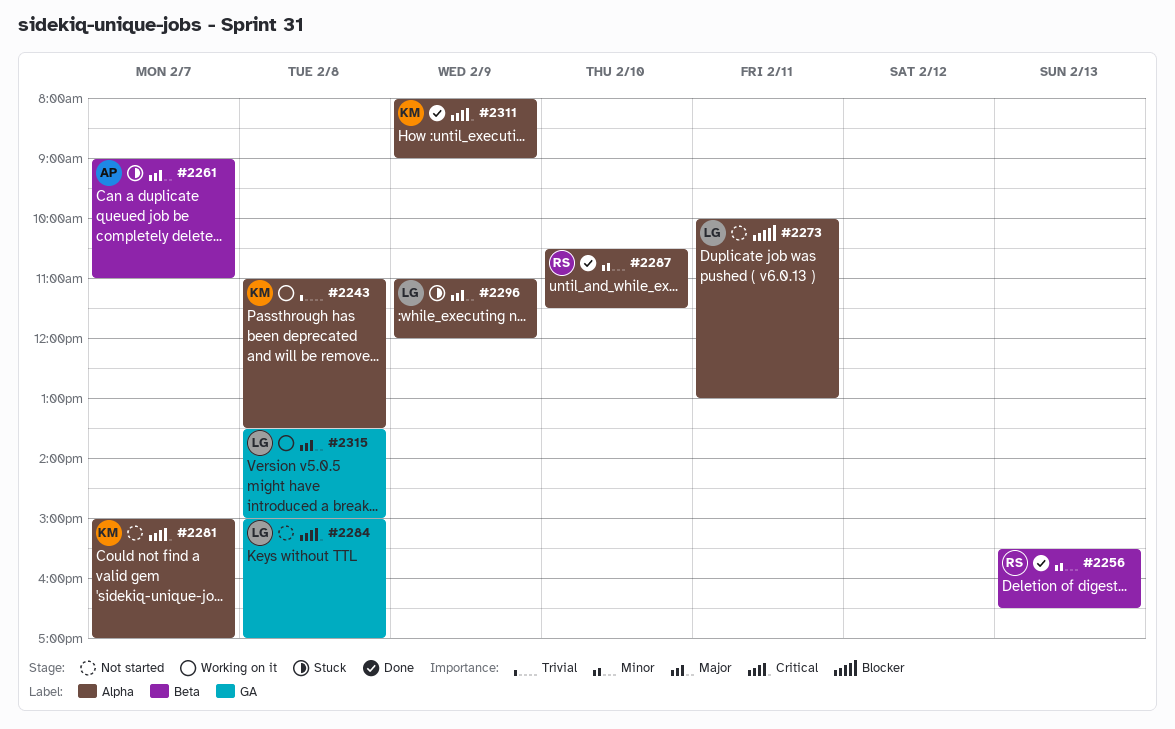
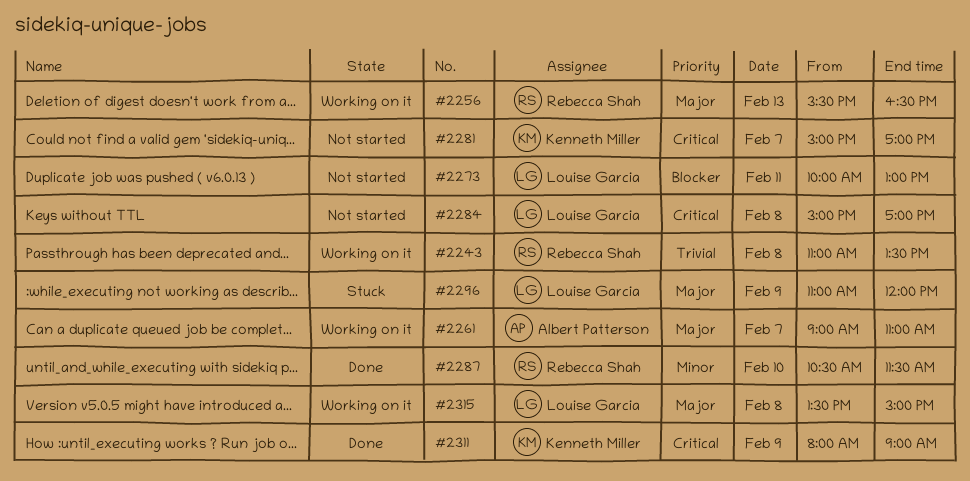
#2243, owner: Kenneth Miller -> Rebecca Shah
#2256, status: Done -> Working on it
#2256, priority: Minor -> Major
#2261, status: Stuck -> Working on it

